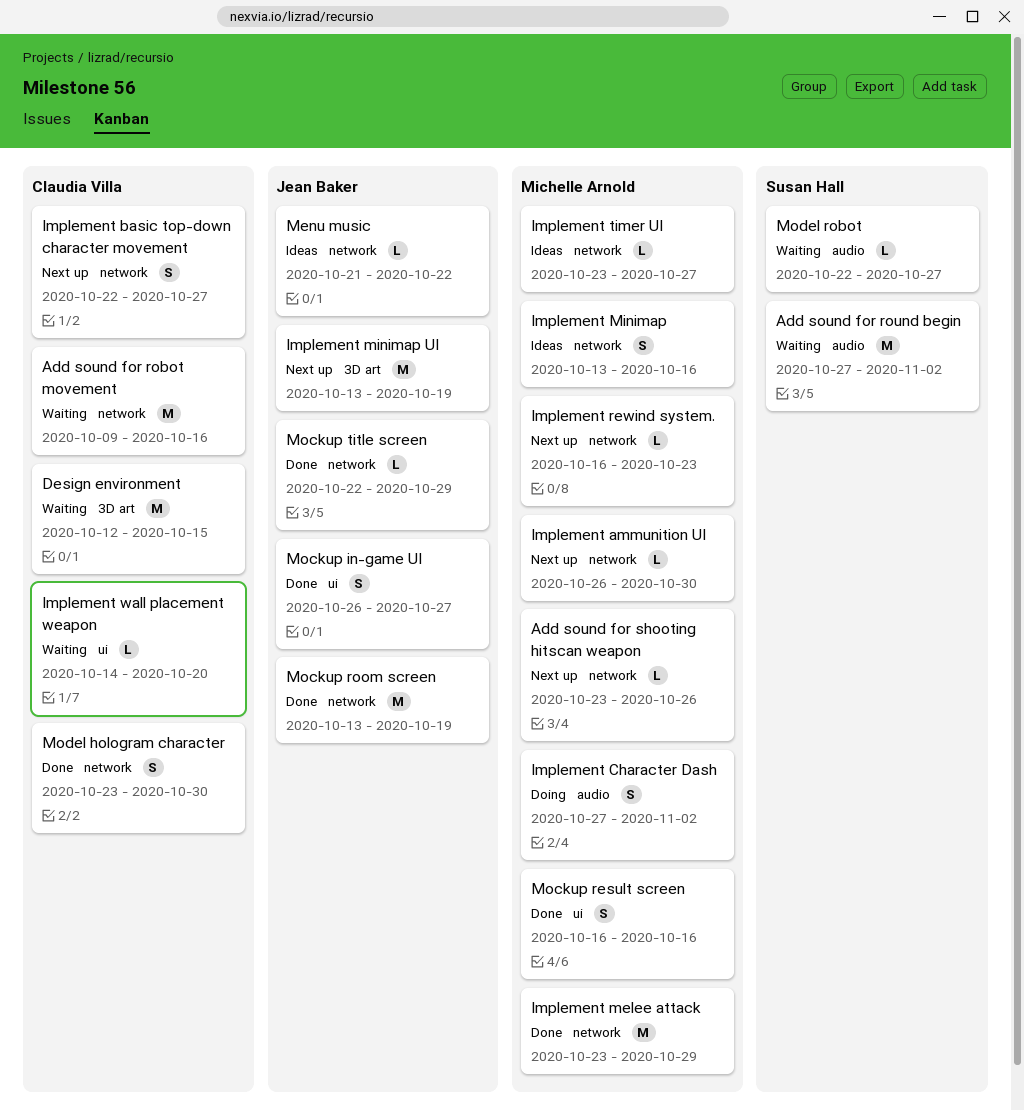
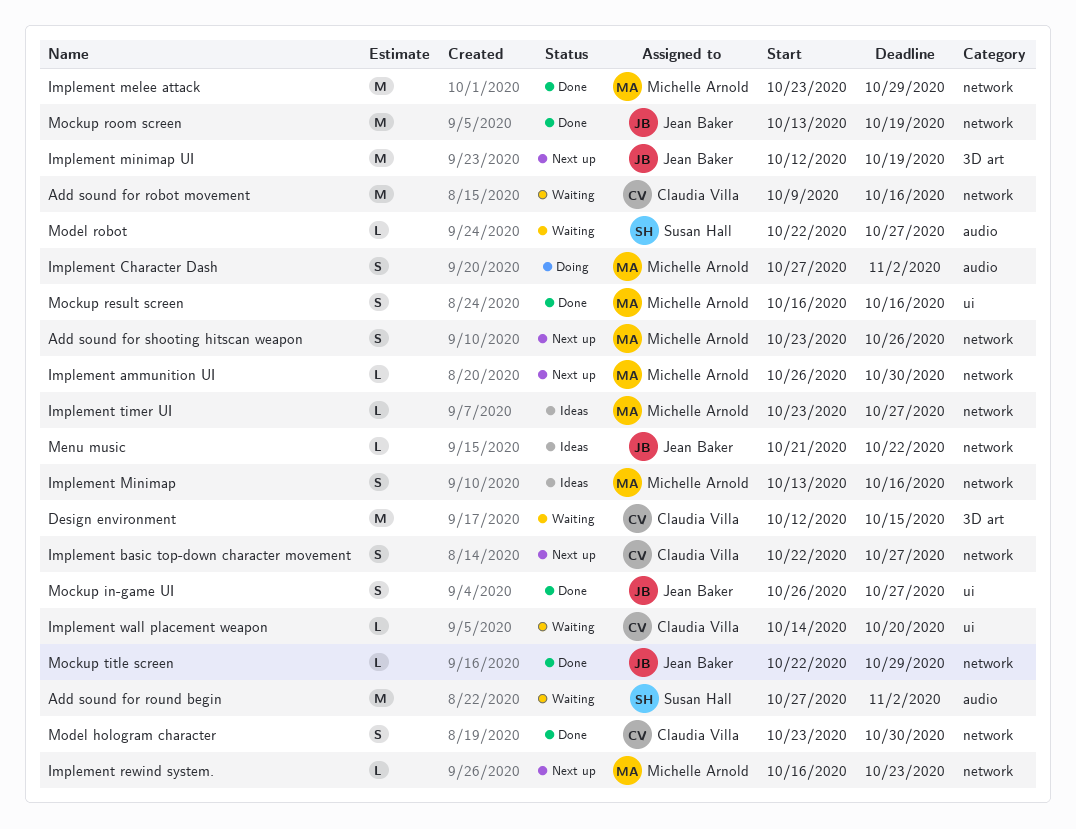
Add sound for shooting hitscan weapon, estimate: L -> S
Implement minimap UI, start: Oct 13 -> Oct 12

